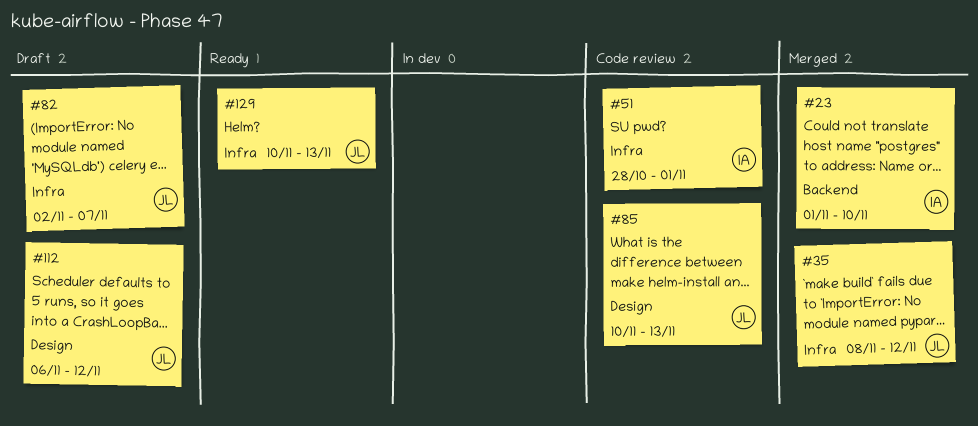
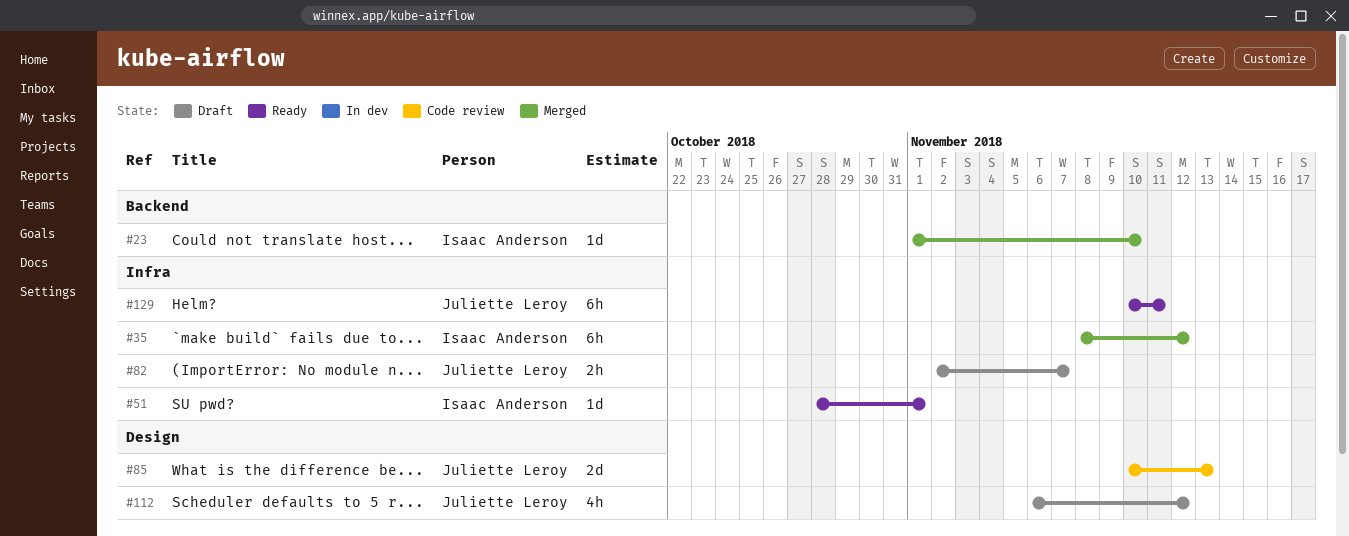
#35, owner: Juliette Leroy -> Isaac Anderson
#51, status: Code review -> Ready
#129, due: Nov 13 -> Nov 11

